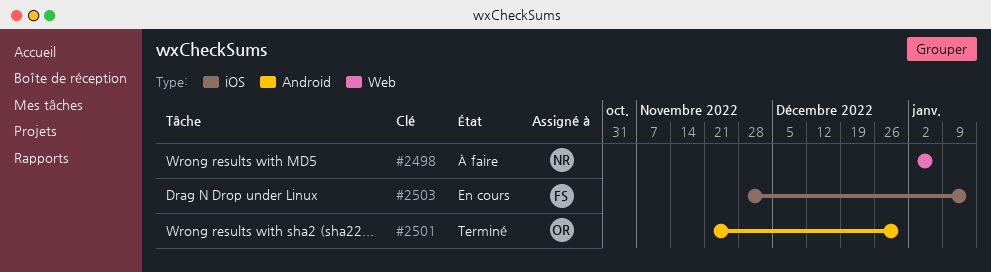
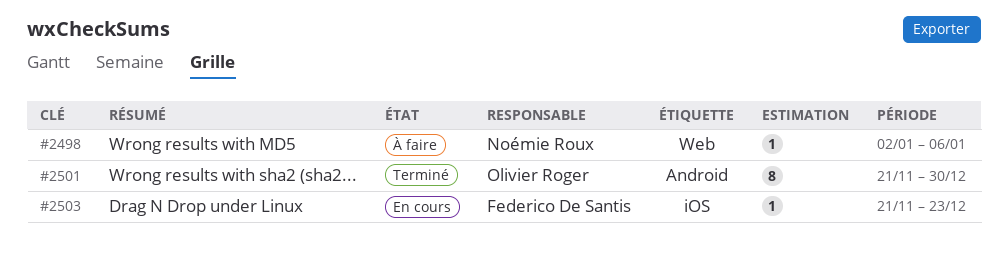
#2503, start: Nov 28 -> Nov 21
#2503, due: Jan 13 -> Dec 23

